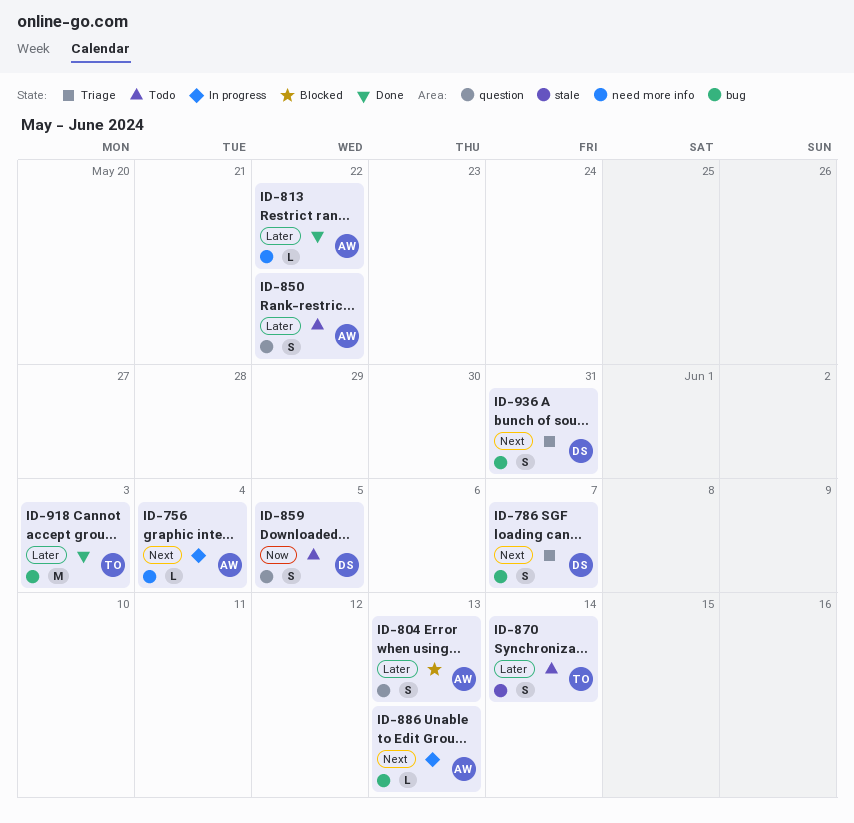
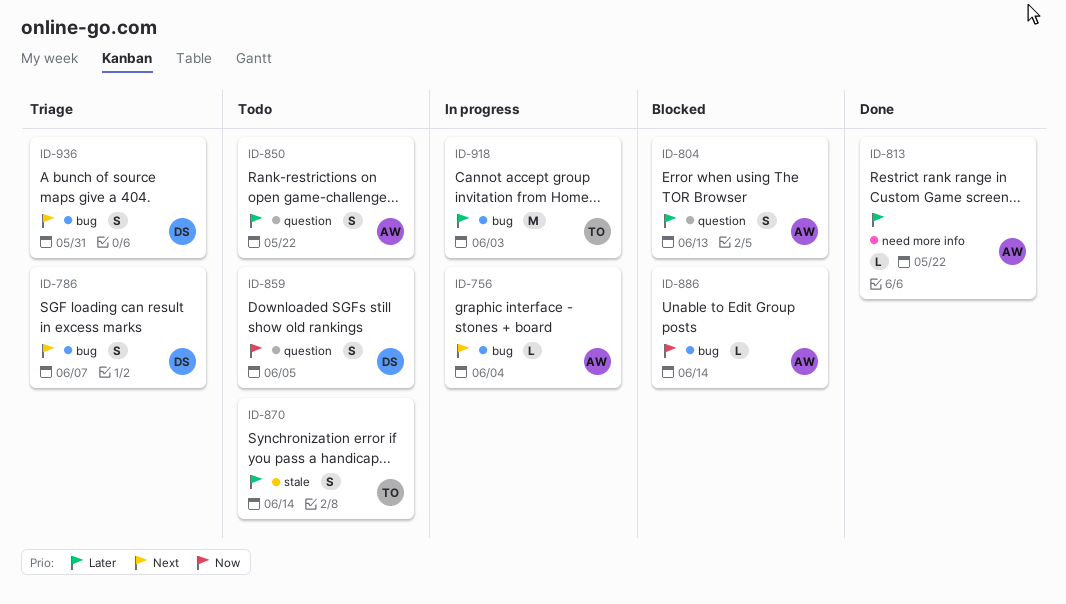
ID-756, label: need more info -> bug
ID-886, status: In progress -> Blocked
ID-886, priority: Next -> Now
ID-886, due: Jun 13 -> Jun 14
ID-918, status: Done -> In progress

